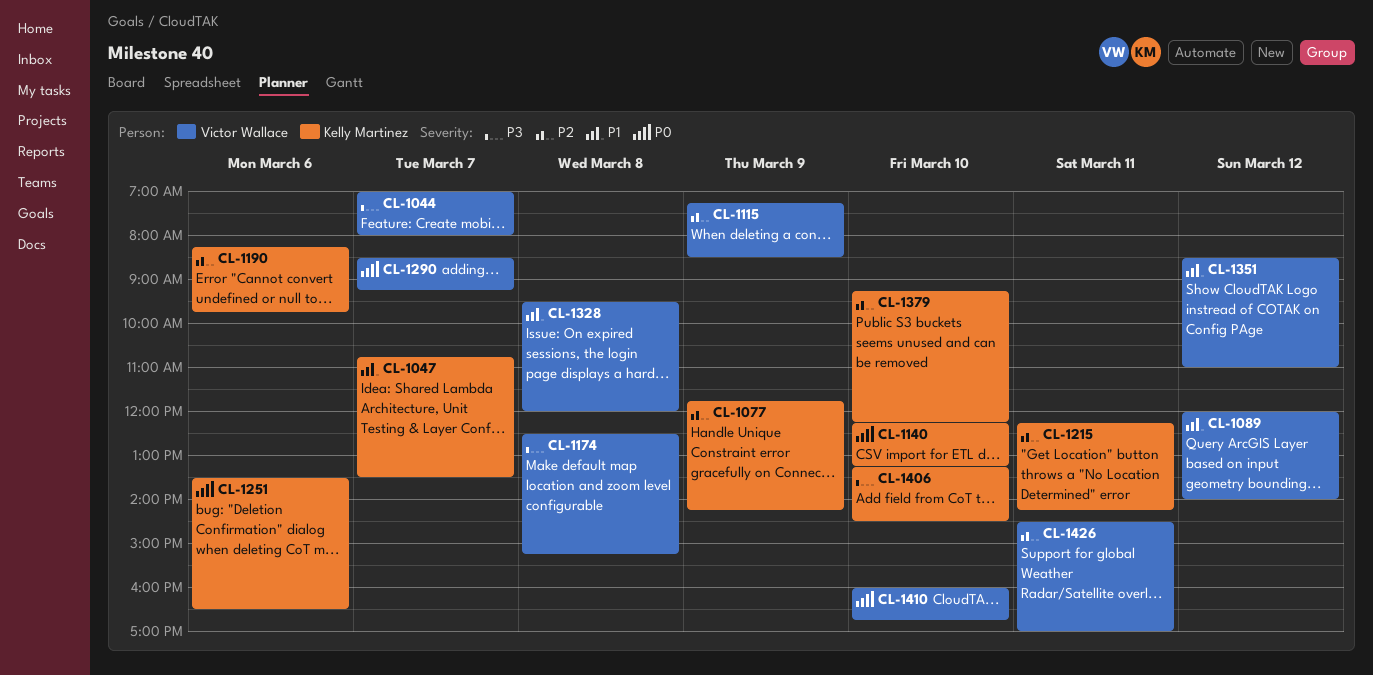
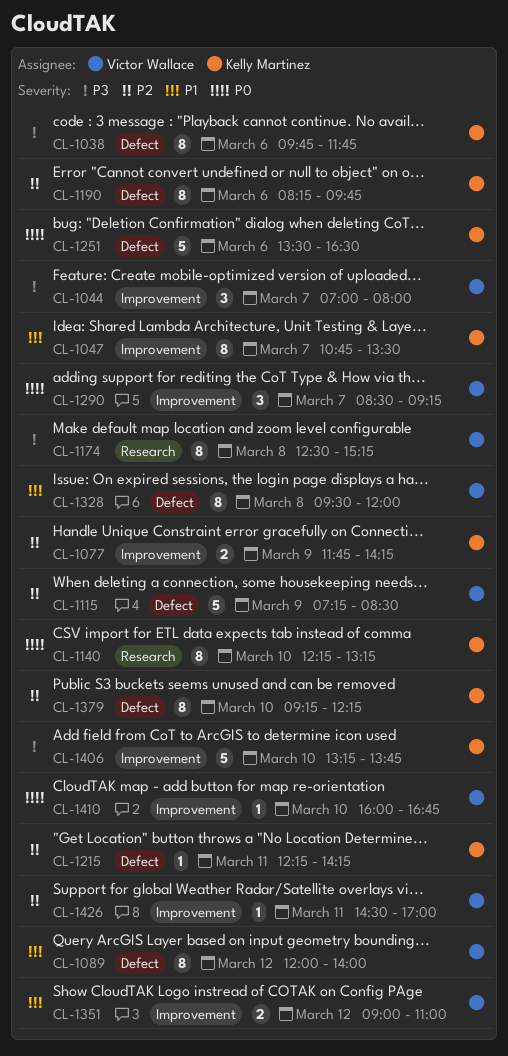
CL-1038: none -> present
CL-1351, begins: 08:30 -> 09:00
CL-1406, ends: 14:30 -> 13:45

